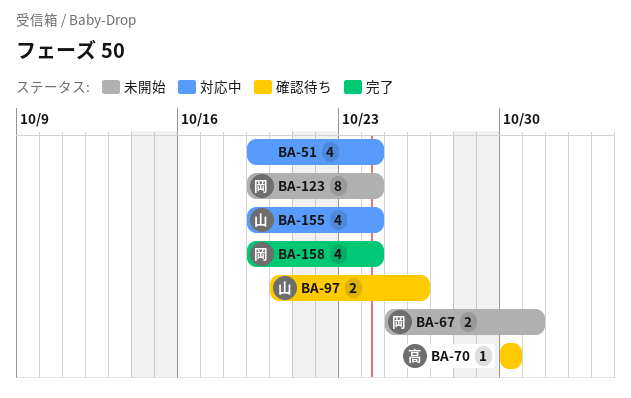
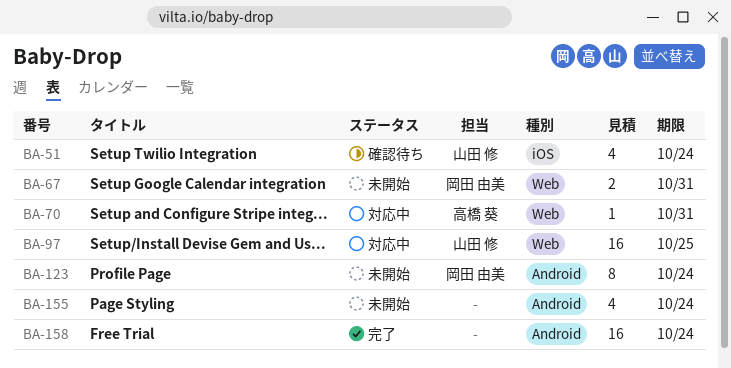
BA-51, status: 対応中 -> 確認待ち
BA-51, owner: none -> 山田 修
BA-70, status: 確認待ち -> 対応中
BA-70, due: Oct 30 -> Oct 31
BA-97, status: 確認待ち -> 対応中
BA-97, estimate: 2 -> 16
BA-97, due: Oct 26 -> Oct 25
BA-155, status: 対応中 -> 未開始
BA-155, owner: 山田 修 -> none
BA-158, owner: 岡田 由美 -> none
BA-158, estimate: 4 -> 16

